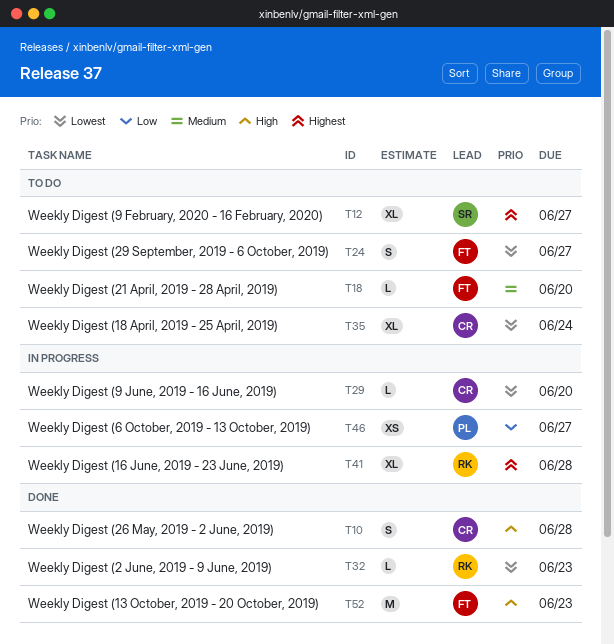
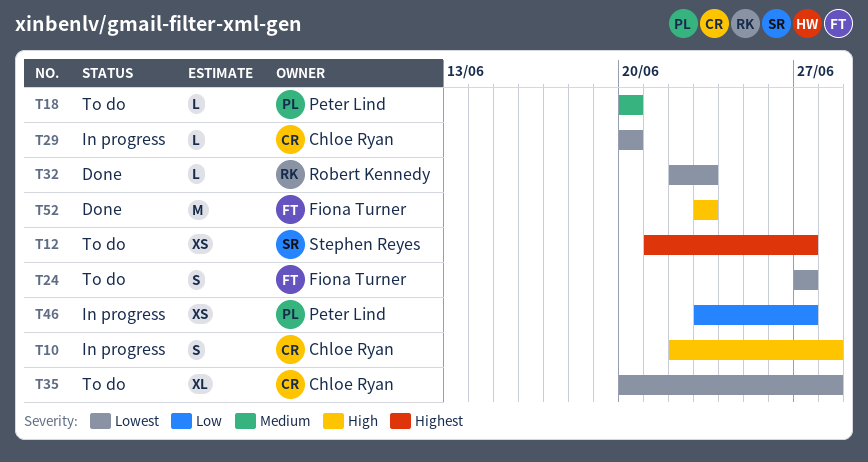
T10, status: Done -> In progress
T12, estimate: XL -> XS
T18, owner: Fiona Turner -> Peter Lind
T35, due: Jun 24 -> Jun 28
T41: present -> none

